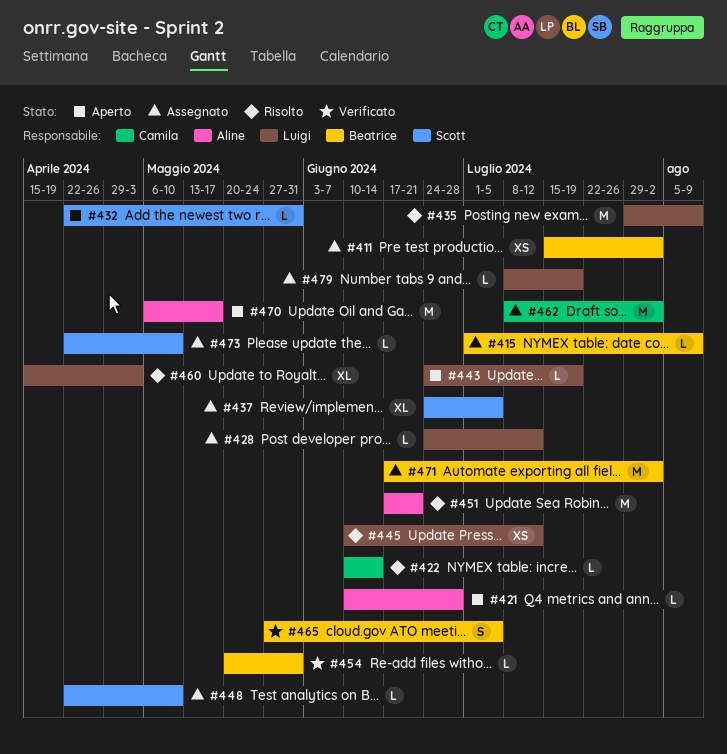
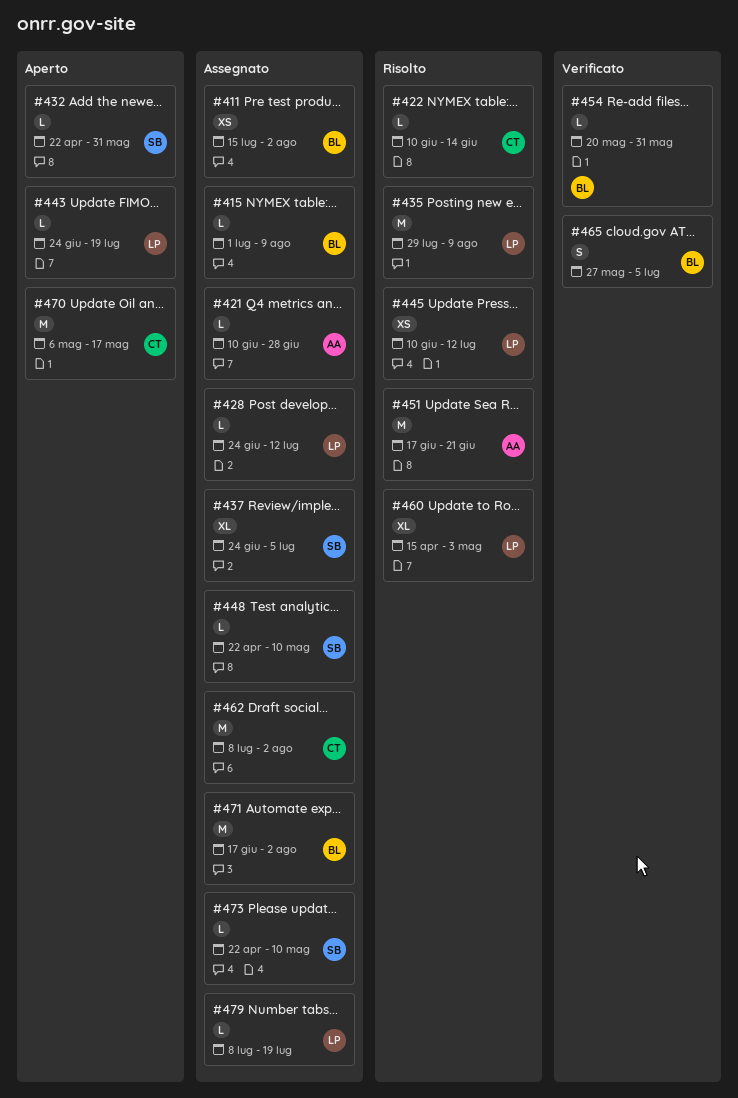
#421, status: Aperto -> Assegnato
#470, owner: Aline -> Camila

